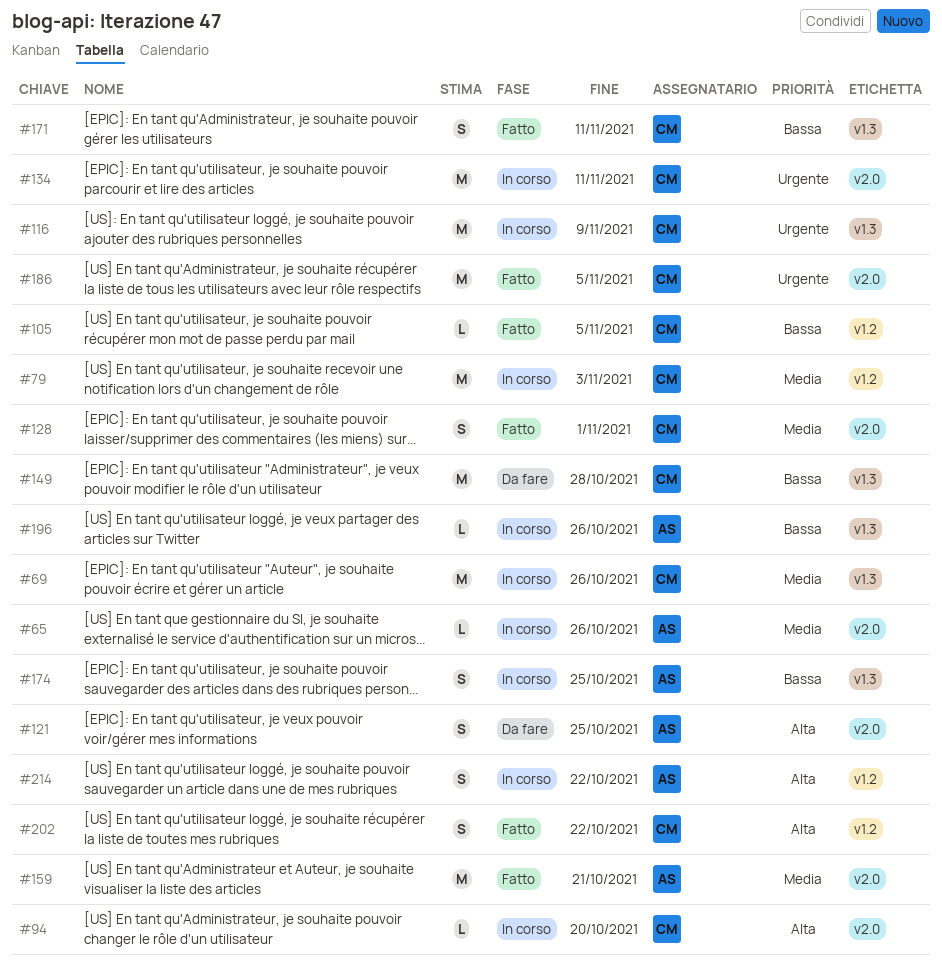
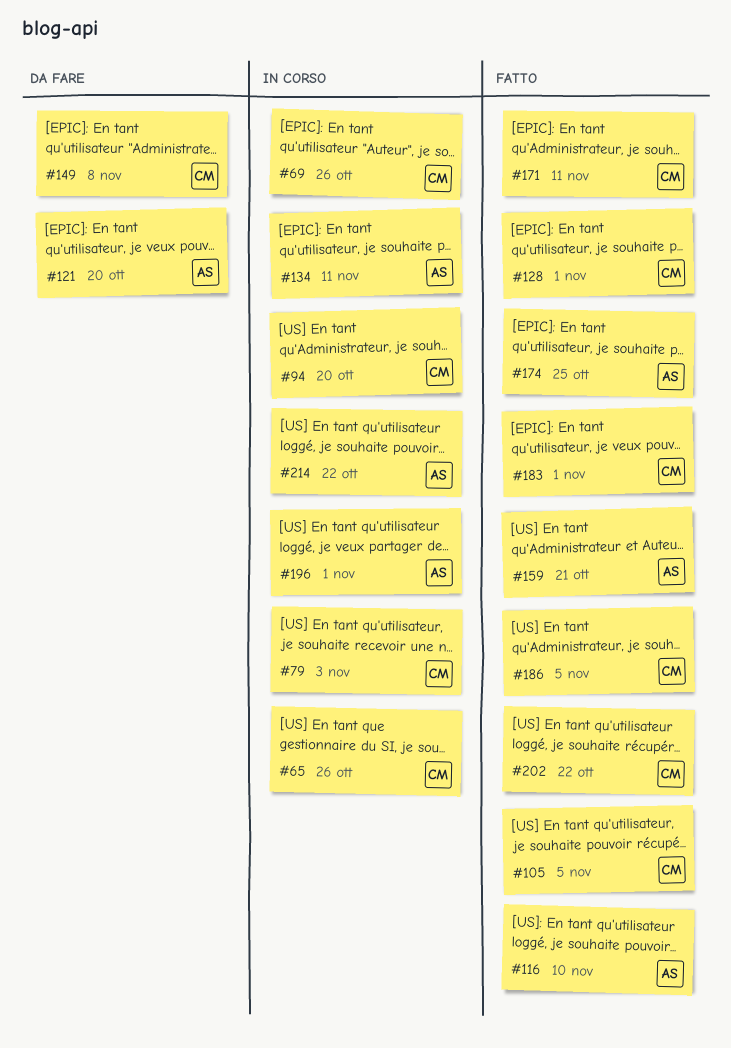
#65, owner: AS -> CM
#116, status: In corso -> Fatto
#116, owner: CM -> AS
#116, due: Nov 9 -> Nov 10
#121, due: Oct 25 -> Oct 20
#134, owner: CM -> AS
#149, due: Oct 28 -> Nov 8
#174, status: In corso -> Fatto
#183: none -> present
#196, due: Oct 26 -> Nov 1

